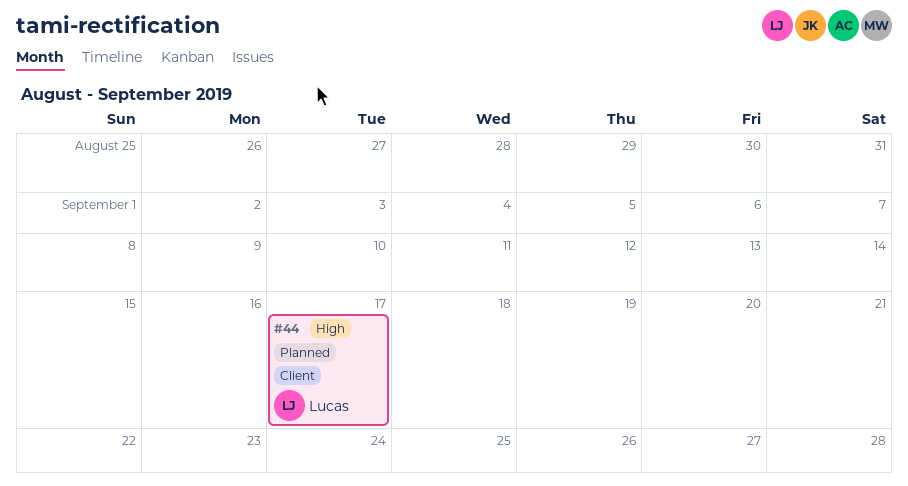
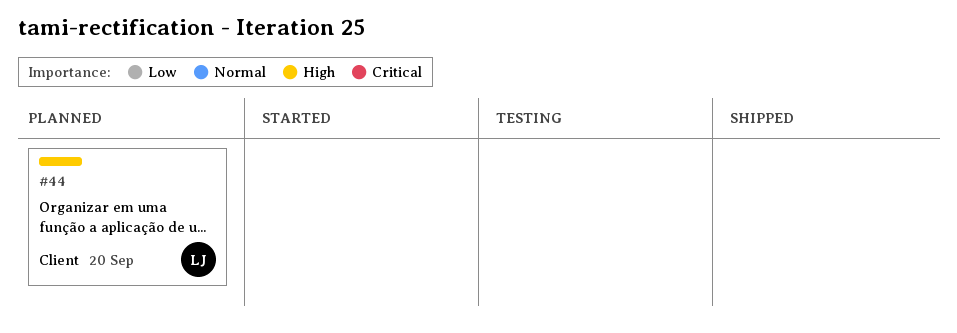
#44, due: Sep 17 -> Sep 20

